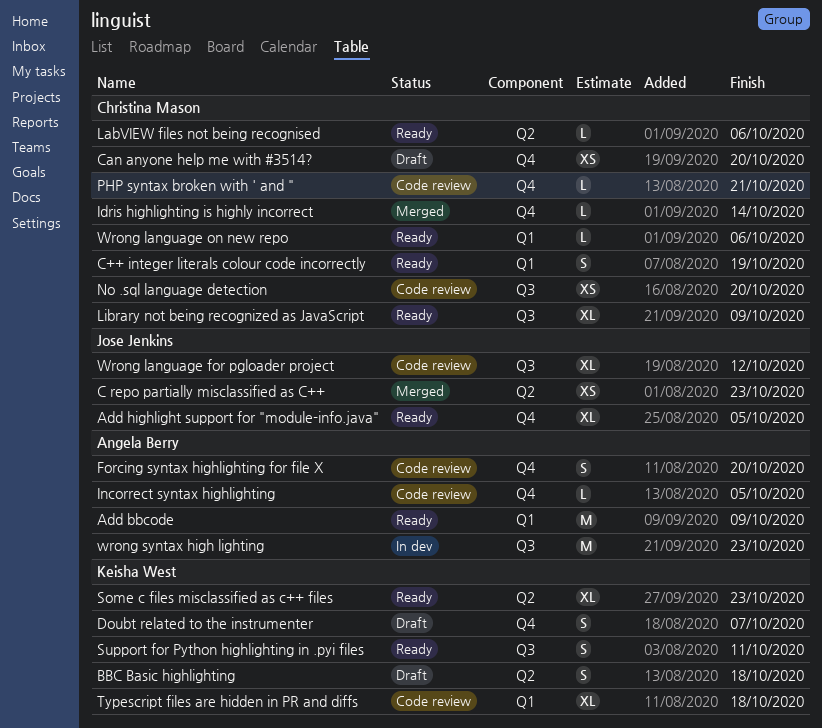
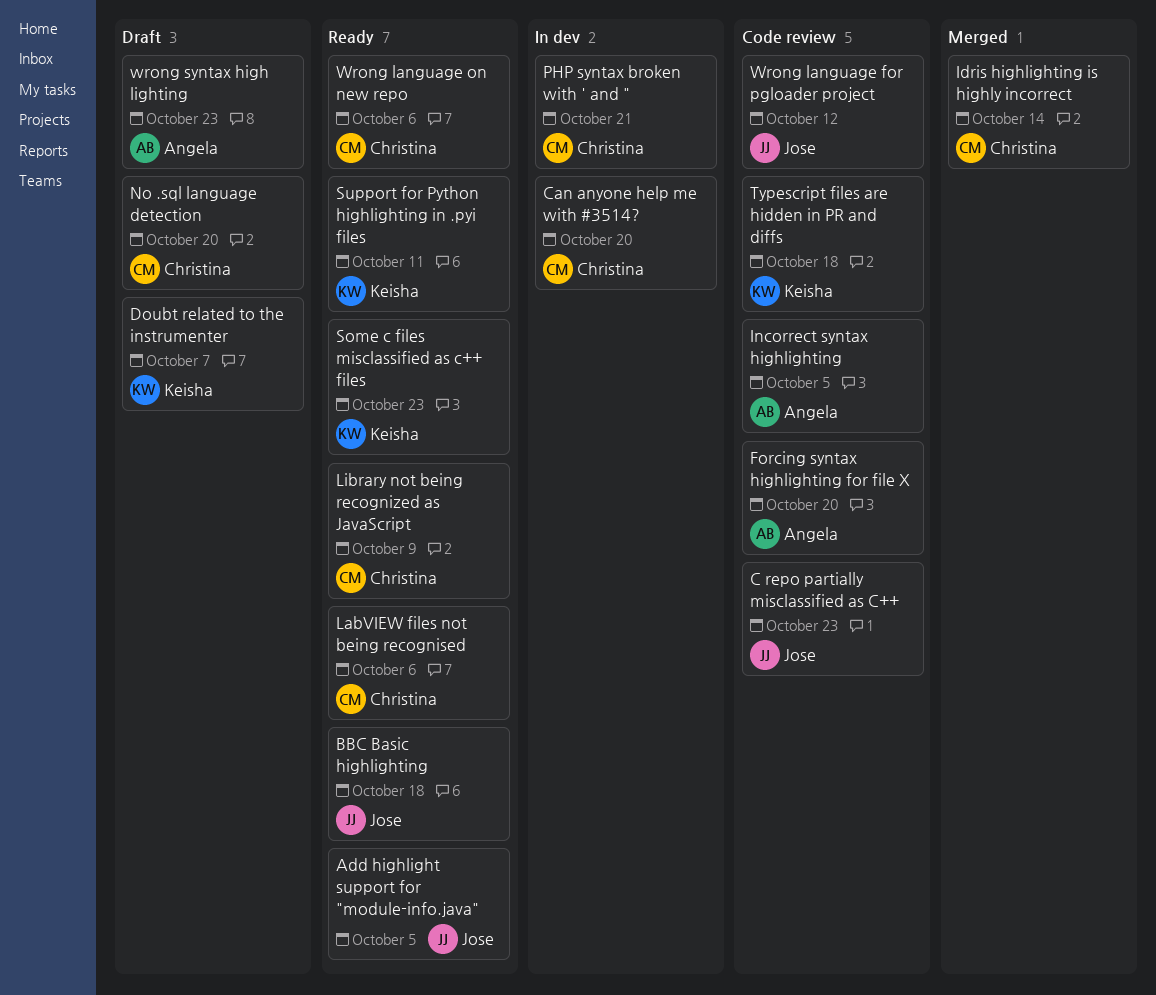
Add bbcode: present -> none
BBC Basic highlighting, status: Draft -> Ready
BBC Basic highlighting, owner: Keisha West -> Jose Jenkins
C repo partially misclassified as C++, status: Merged -> Code review
C++ integer literals colour code incorrectly: present -> none
Can anyone help me with #3514?, status: Draft -> In dev
No .sql language detection, status: Code review -> Draft
PHP syntax broken with ' and ", status: Code review -> In dev
wrong syntax high lighting, status: In dev -> Draft

